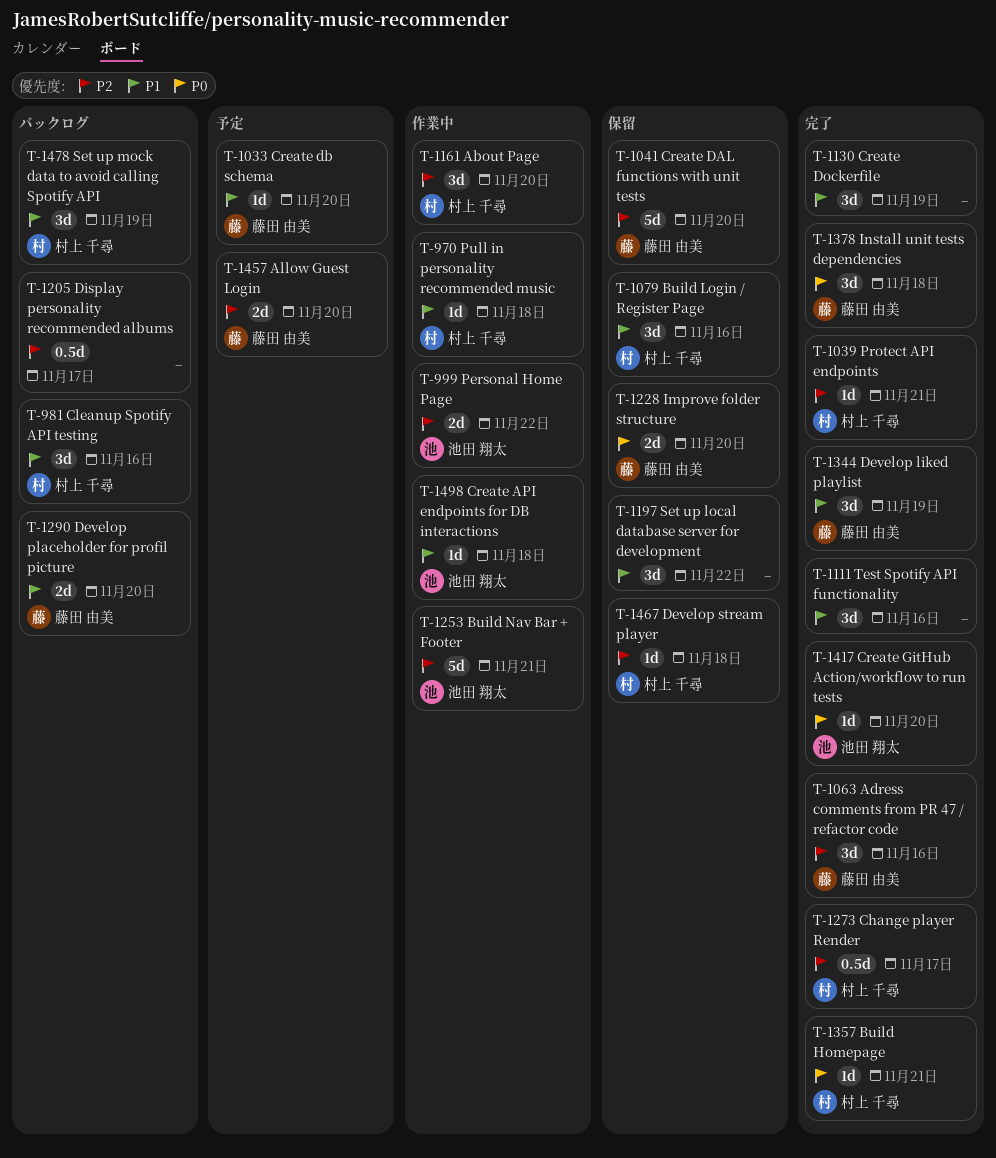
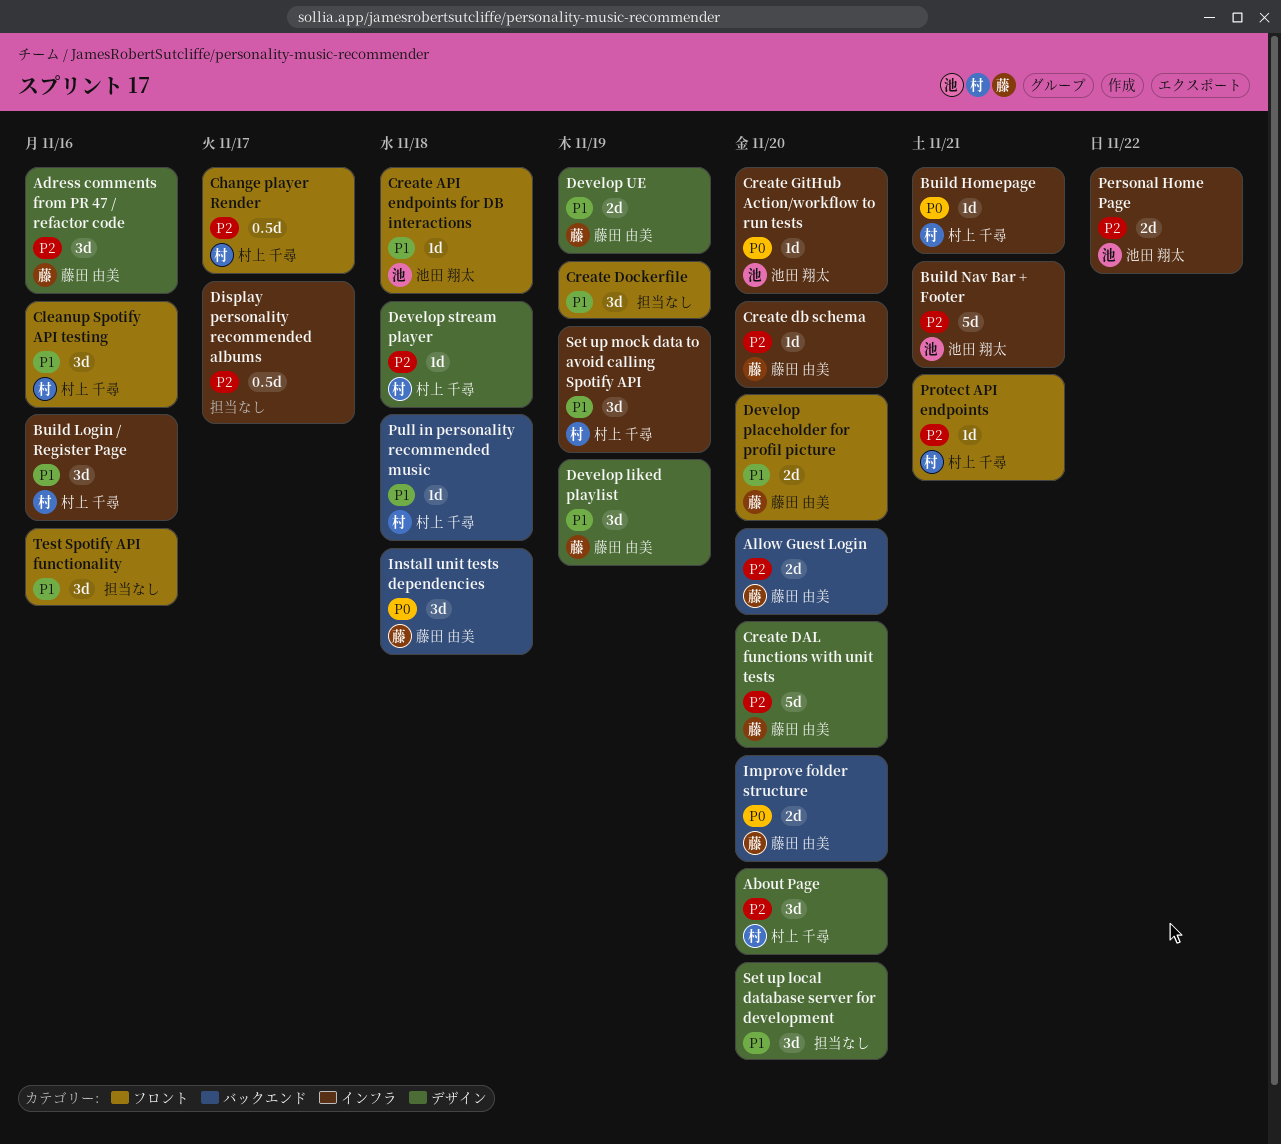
Create db schema, priority: P1 -> P2
Develop UE: none -> present
Set up local database server for development, due: Nov 22 -> Nov 20

